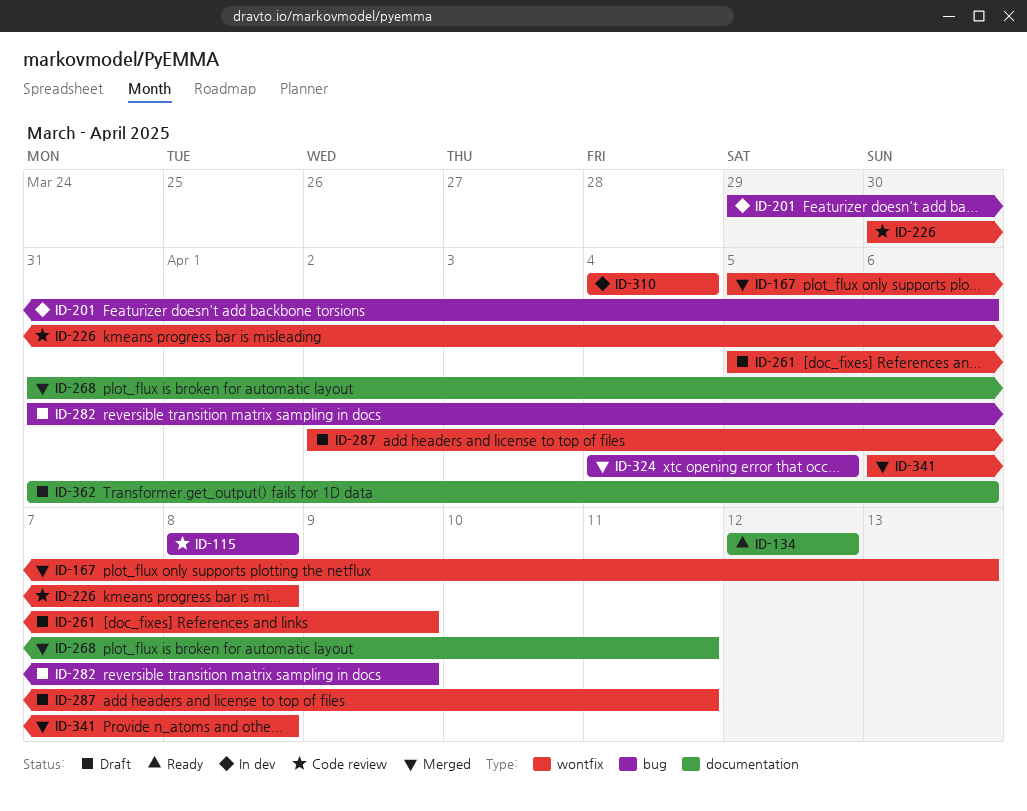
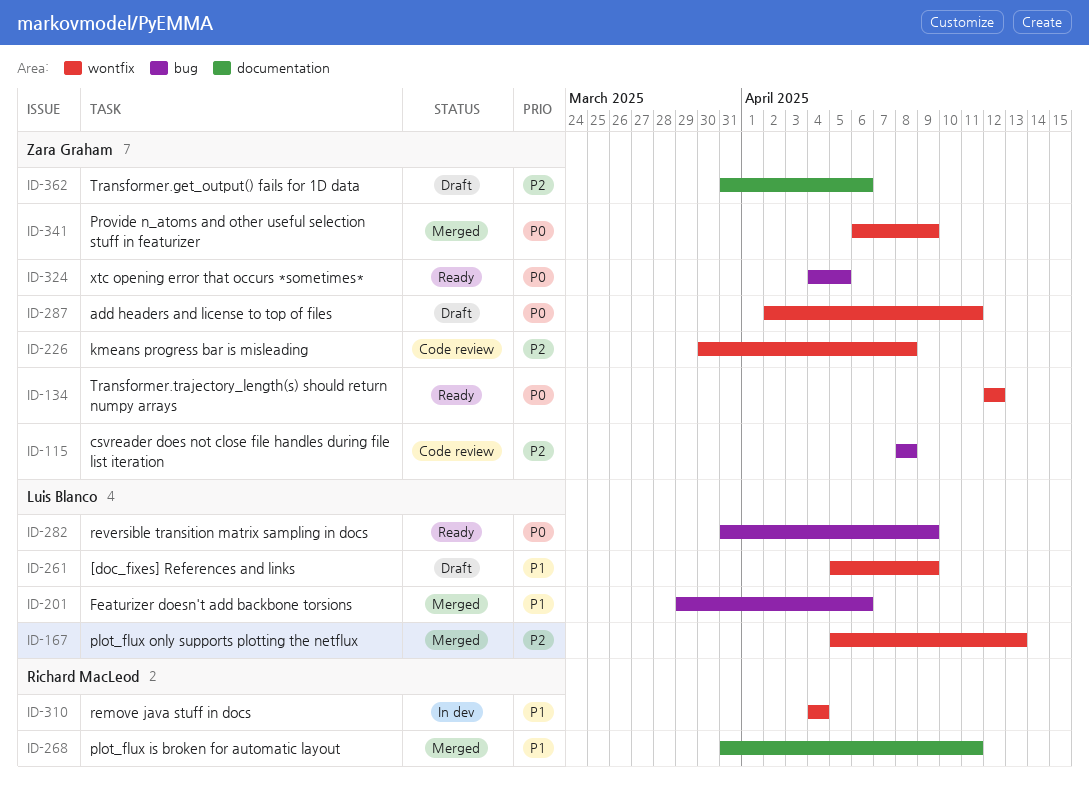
ID-134, label: documentation -> wontfix
ID-201, status: In dev -> Merged
ID-282, status: Draft -> Ready
ID-324, status: Merged -> Ready
ID-341, due: Apr 8 -> Apr 9

